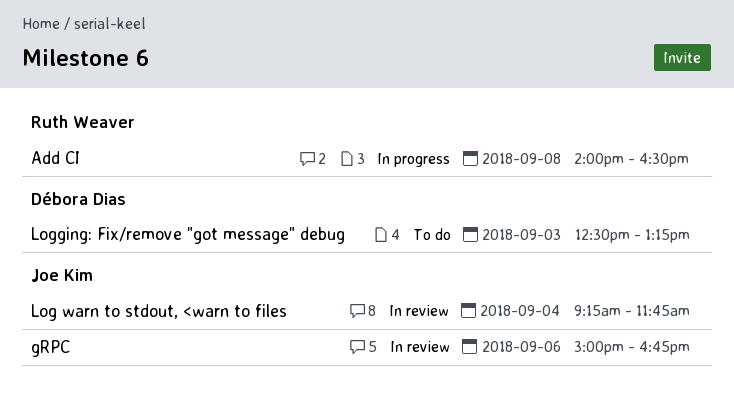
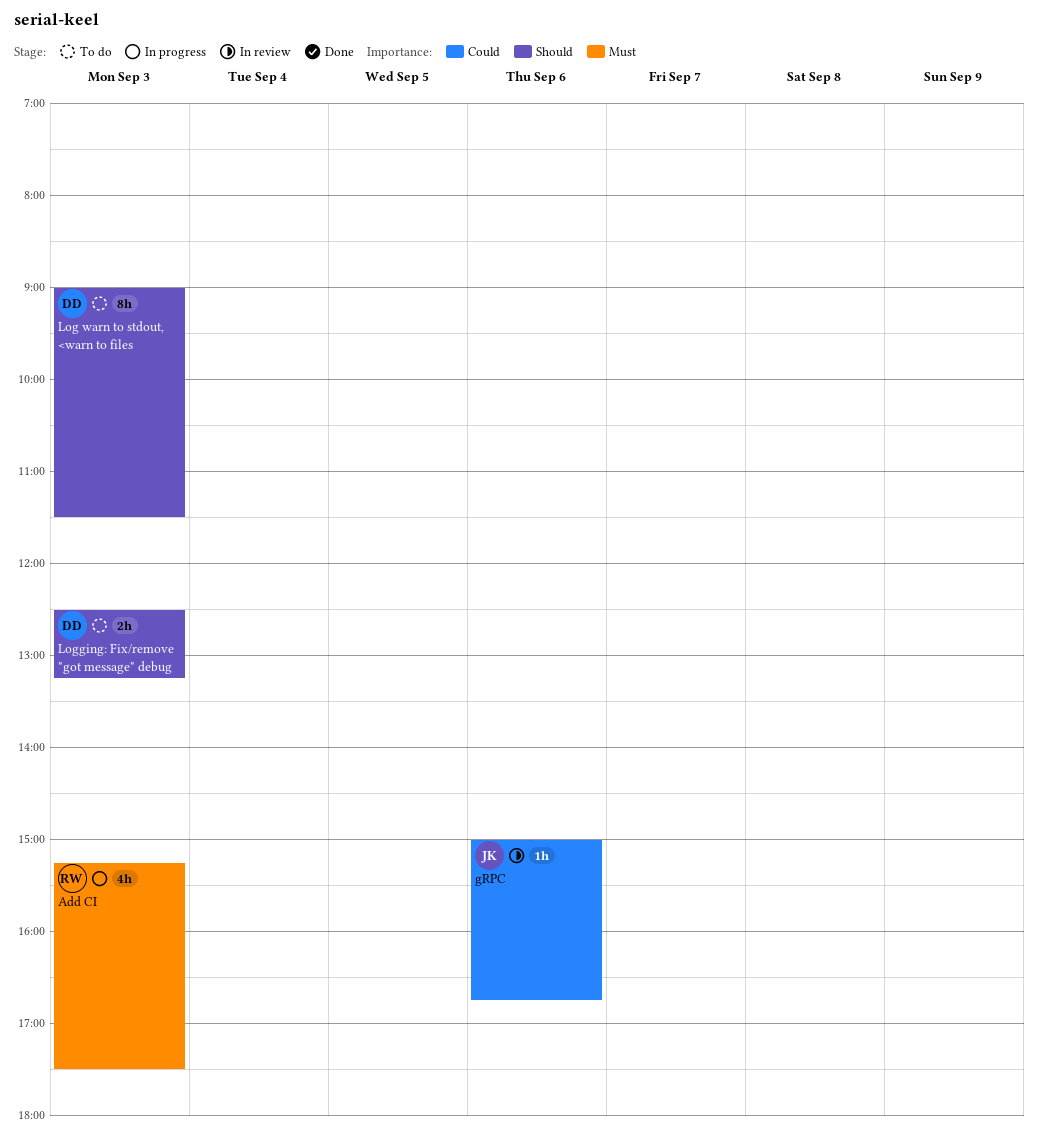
Add CI, day: Sep 8 -> Sep 3
Add CI, begins: 14:00 -> 15:15
Add CI, ends: 16:30 -> 17:30
Log warn to stdout, <warn to files, status: In review -> To do
Log warn to stdout, <warn to files, owner: Joe Kim -> Débora Dias
Log warn to stdout, <warn to files, day: Sep 4 -> Sep 3
Log warn to stdout, <warn to files, begins: 09:15 -> 09:00
Log warn to stdout, <warn to files, ends: 11:45 -> 11:30

